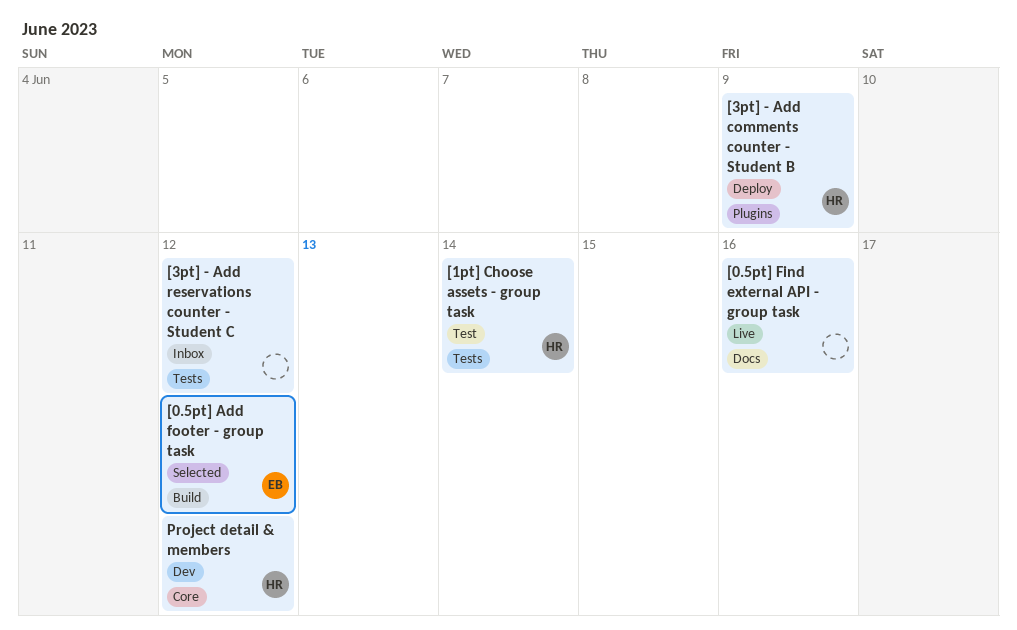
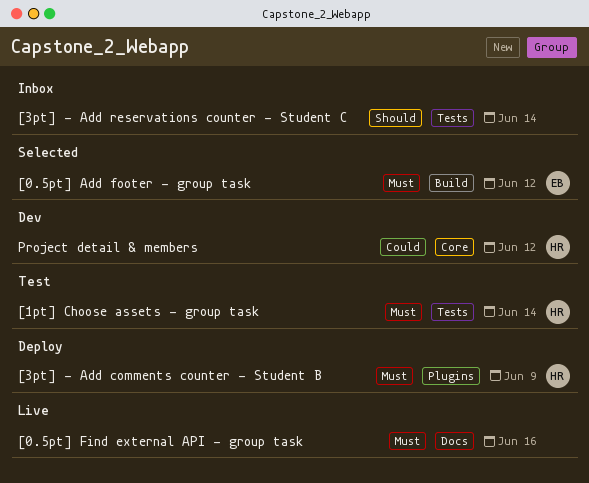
[3pt] - Add reservations counter - Student C, due: Jun 12 -> Jun 14

